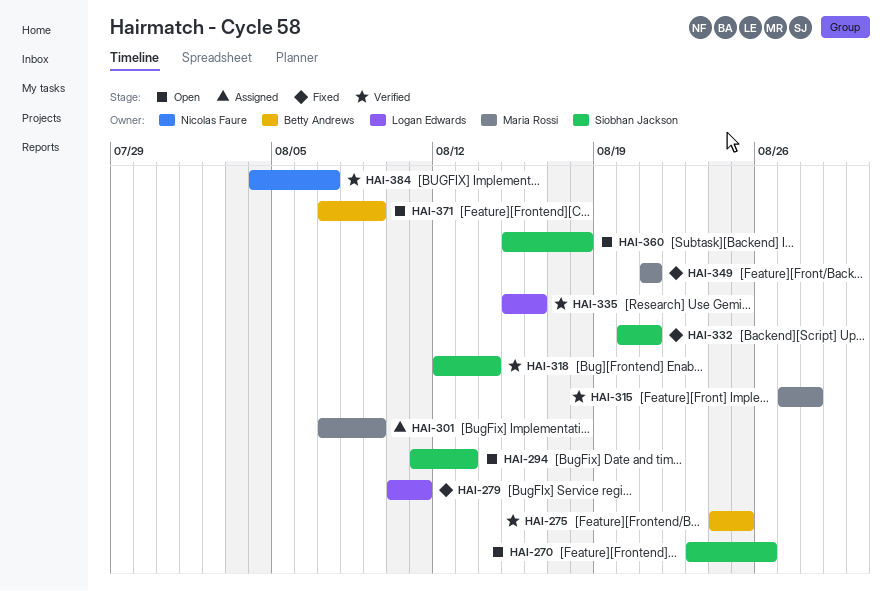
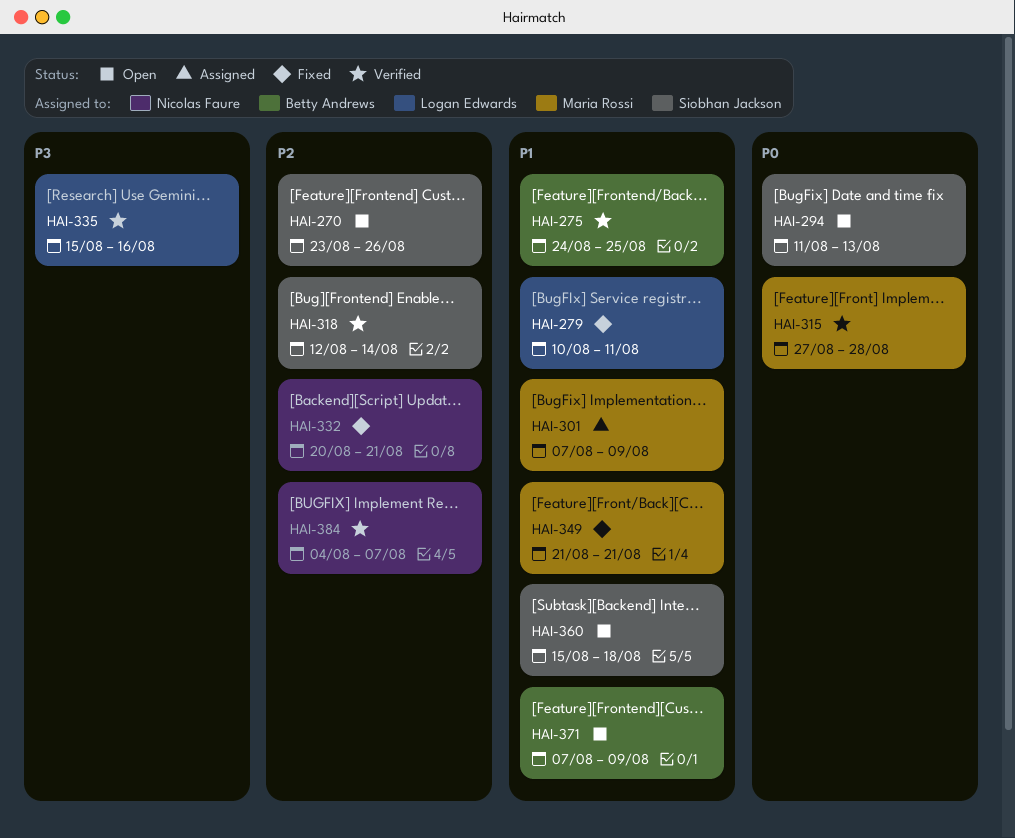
HAI-332, owner: Siobhan Jackson -> Nicolas Faure

